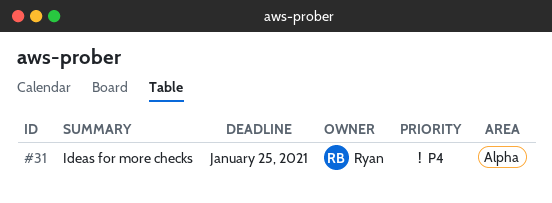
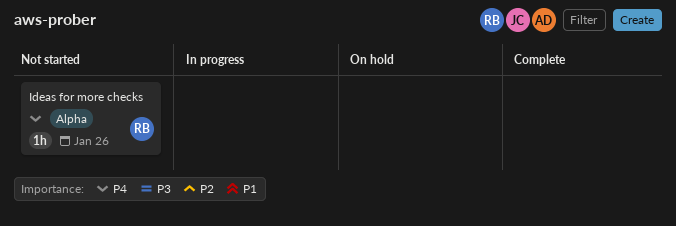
Ideas for more checks, due: Jan 25 -> Jan 26

